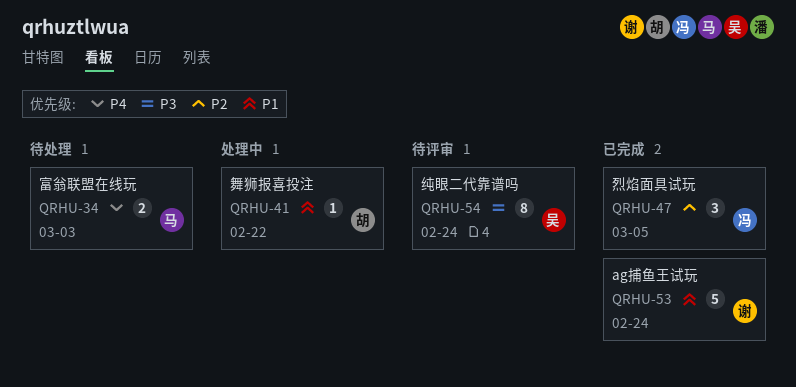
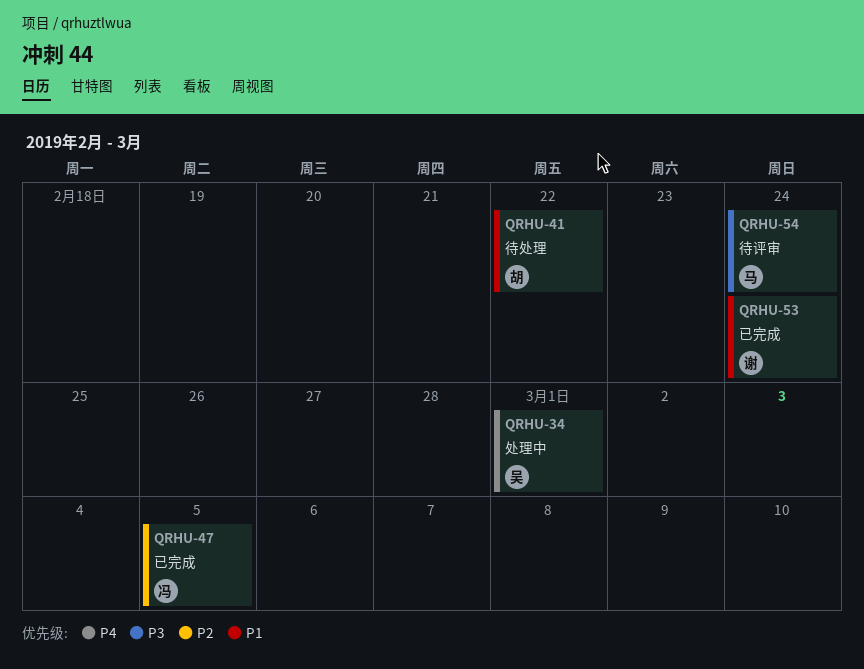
QRHU-34, status: 待处理 -> 处理中
QRHU-34, owner: 马 -> 吴
QRHU-34, due: Mar 3 -> Mar 1
QRHU-41, status: 处理中 -> 待处理
QRHU-54, owner: 吴 -> 马

